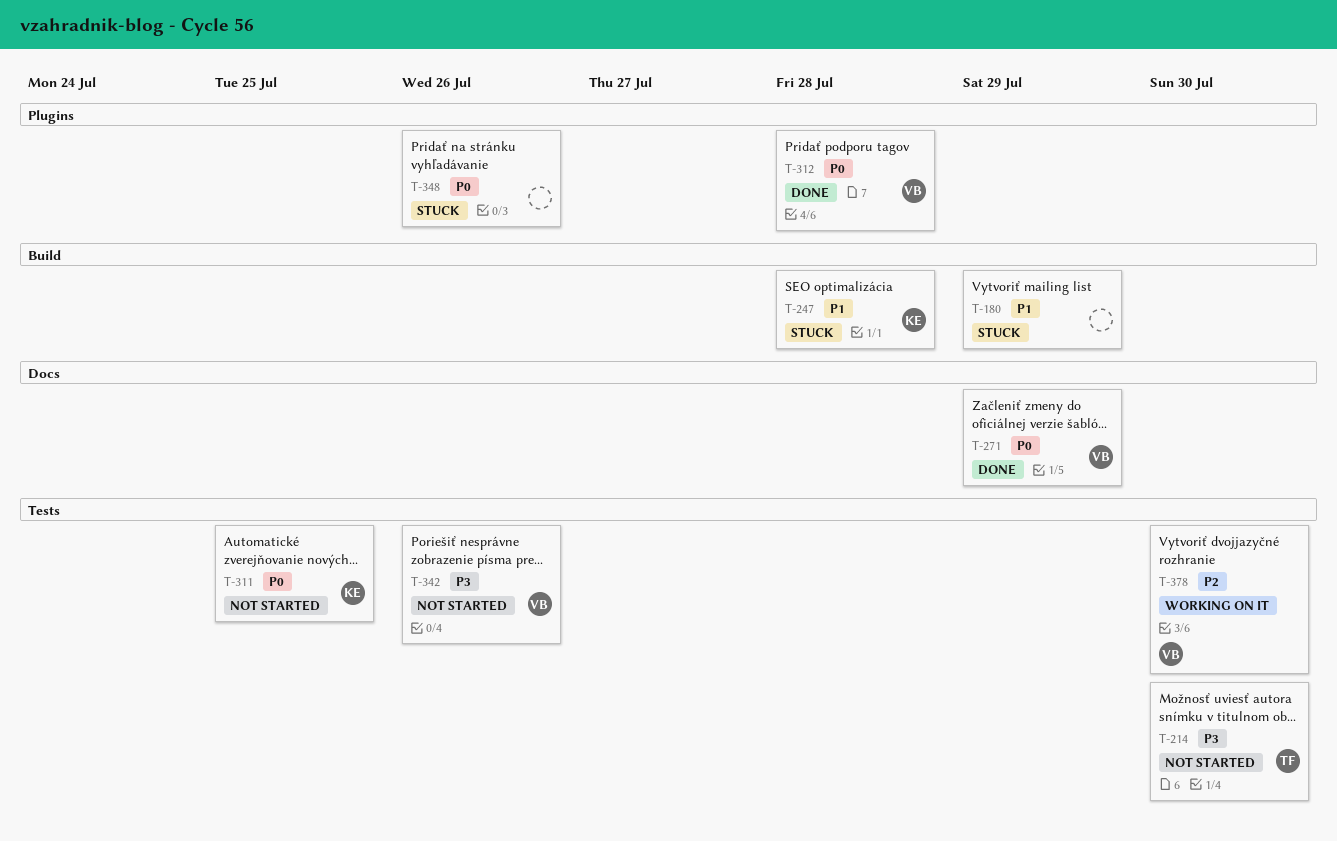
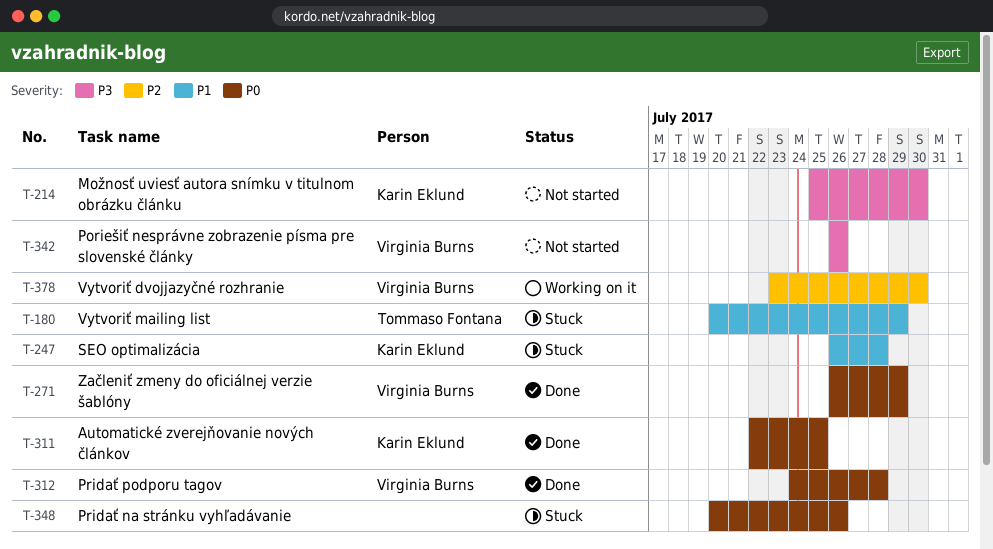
T-180, owner: none -> Tommaso Fontana
T-214, owner: Tommaso Fontana -> Karin Eklund
T-311, status: Not started -> Done

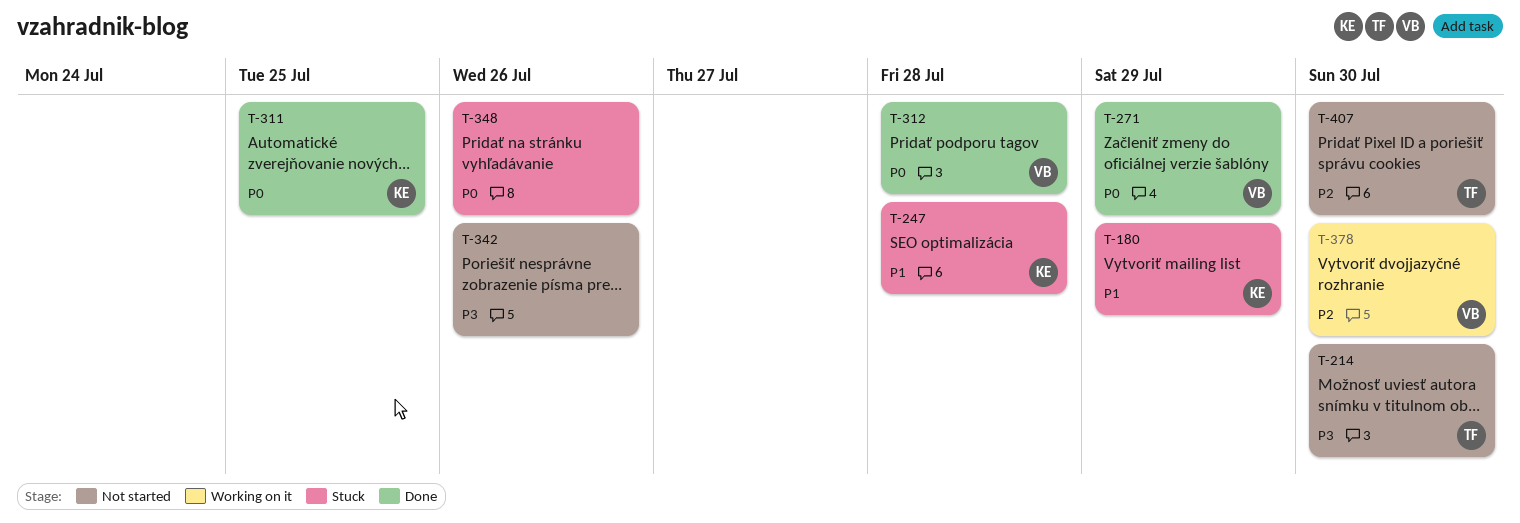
T-180, owner: Tommaso Fontana -> Karin Eklund
T-214, owner: Karin Eklund -> Tommaso Fontana
T-342, owner: Virginia Burns -> none
T-407: none -> present

